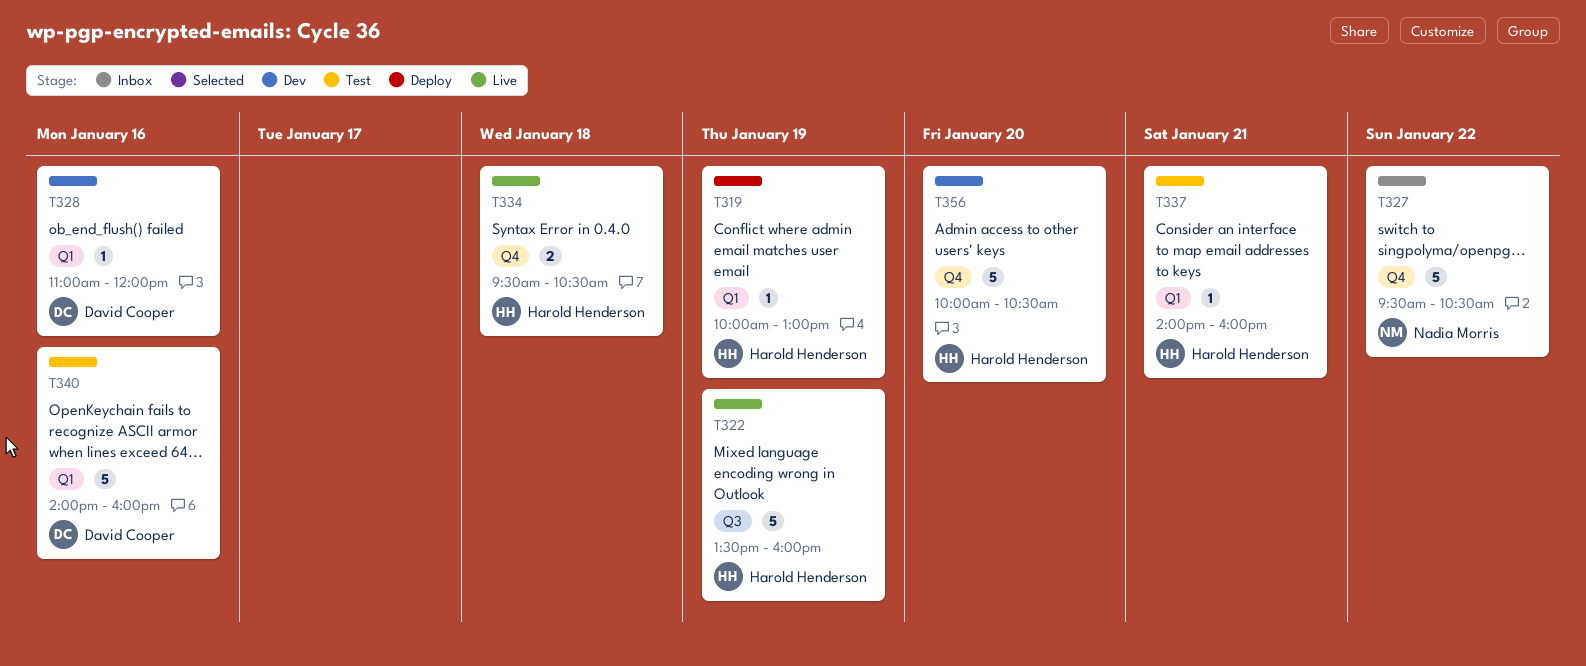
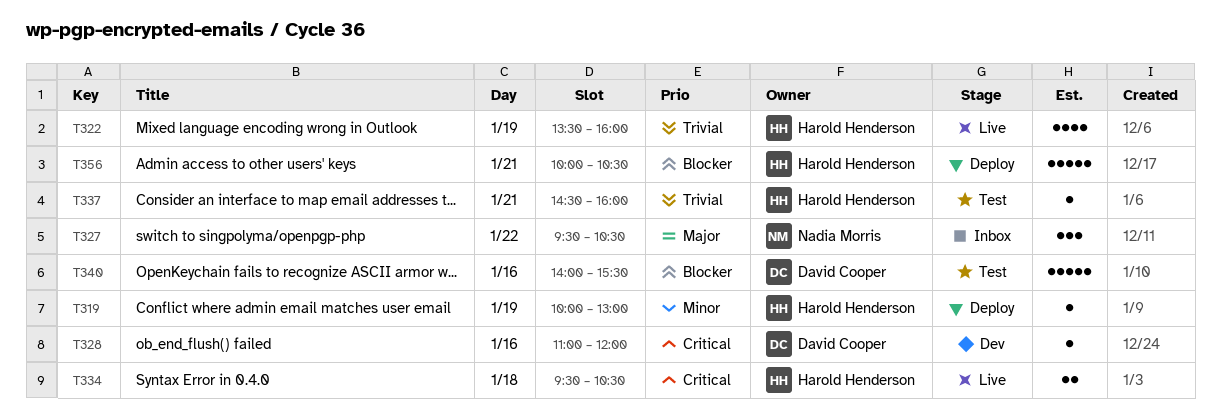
T322, estimate: 5 -> 4
T327, estimate: 5 -> 3
T337, begins: 14:00 -> 14:30
T340, ends: 16:00 -> 15:30
T356, status: Dev -> Deploy
T356, day: Jan 20 -> Jan 21

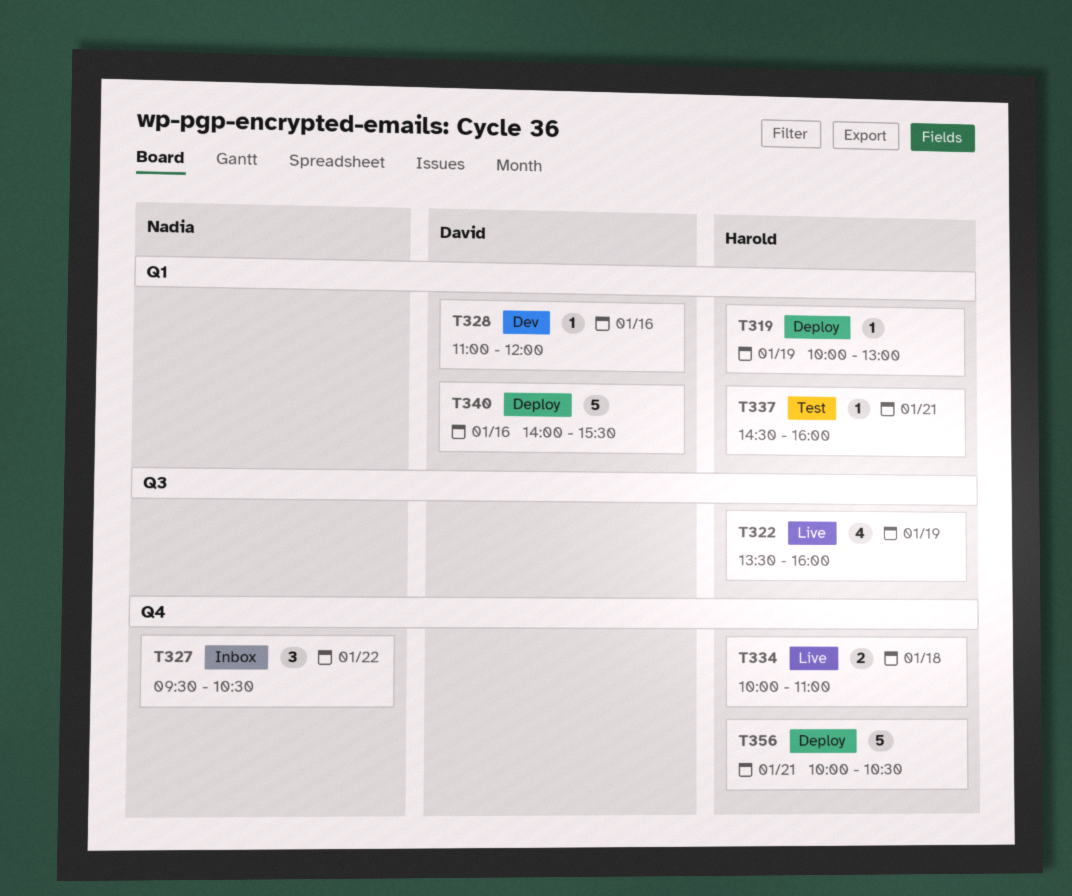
T334, begins: 09:30 -> 10:00
T334, ends: 10:30 -> 11:00
T340, status: Test -> Deploy

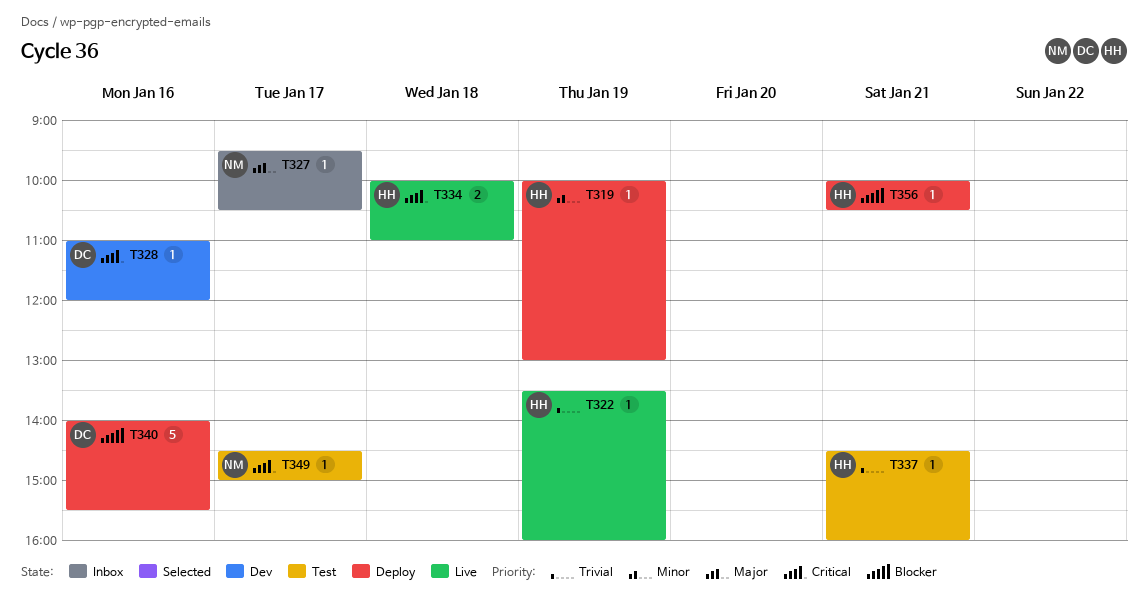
T322, estimate: 4 -> 1
T327, estimate: 3 -> 1
T327, day: Jan 22 -> Jan 17
T349: none -> present
T356, estimate: 5 -> 1

